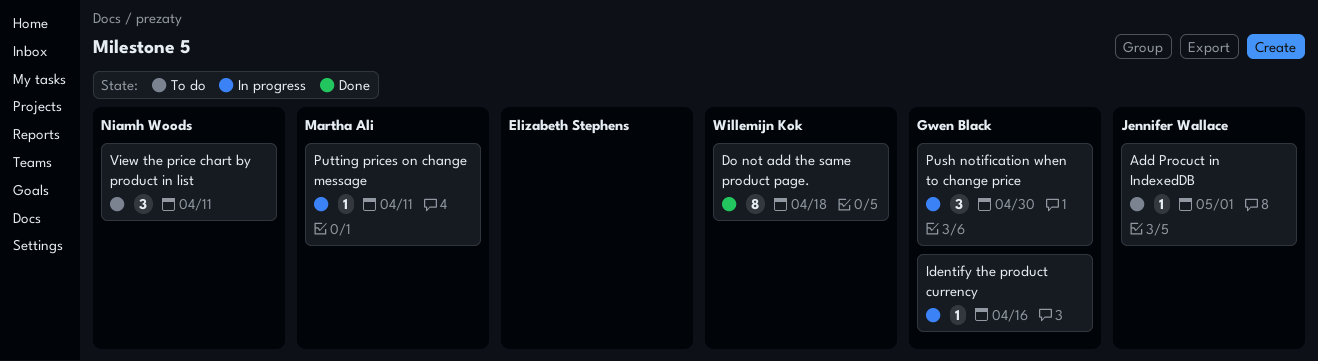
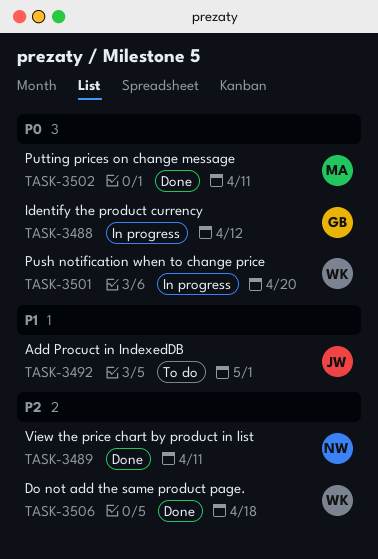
Identify the product currency, due: Apr 16 -> Apr 12
Push notification when to change price, owner: Gwen Black -> Willemijn Kok
Push notification when to change price, due: Apr 30 -> Apr 20
Putting prices on change message, status: In progress -> Done
View the price chart by product in list, status: To do -> Done

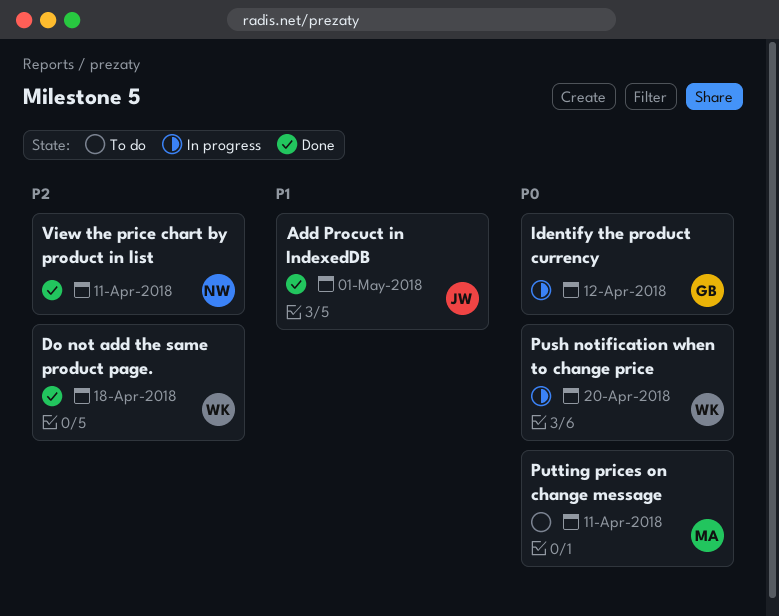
Add Procuct in IndexedDB, status: To do -> Done
Putting prices on change message, status: Done -> To do

